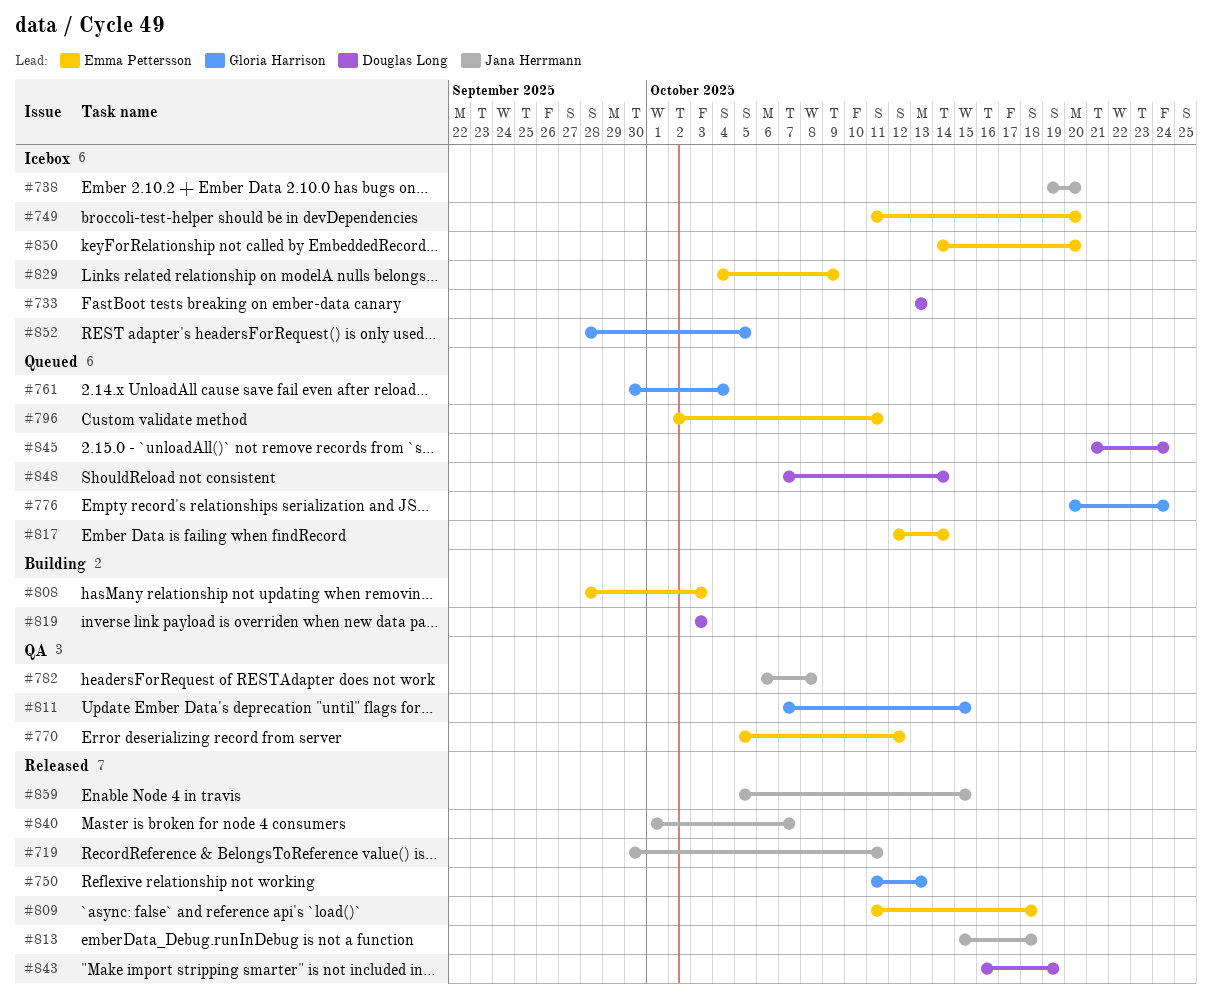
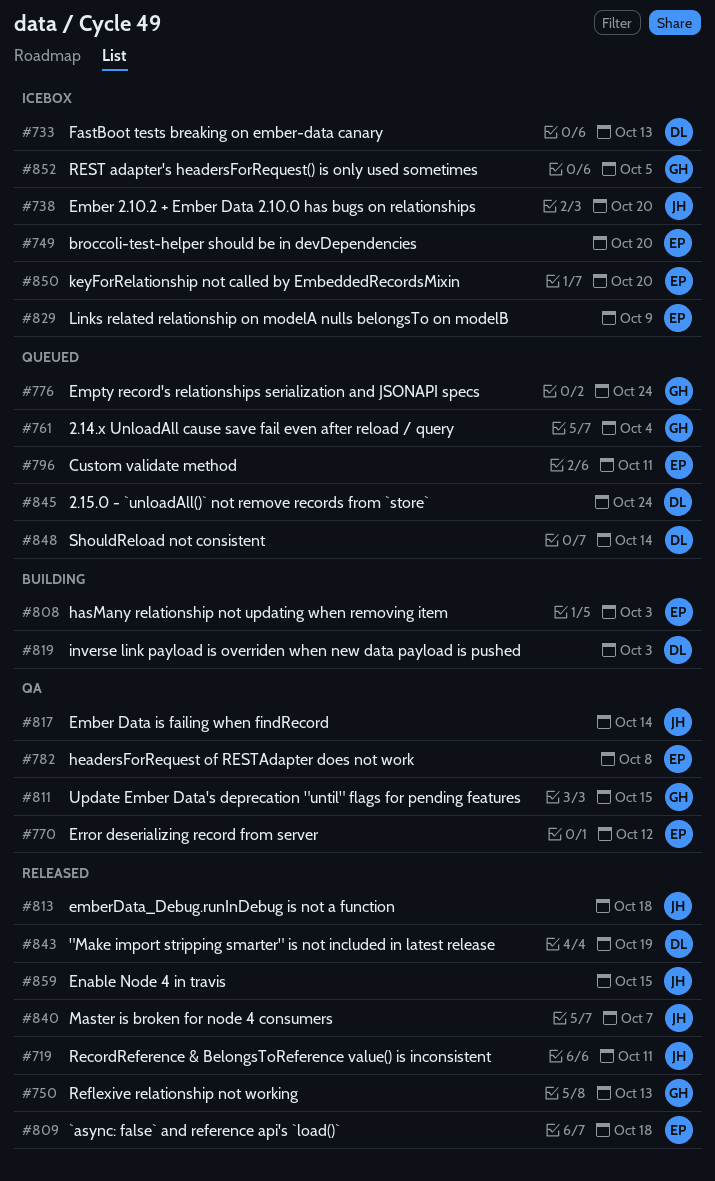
#782, owner: Jana Herrmann -> Emma Pettersson
#817, status: Queued -> QA
#817, owner: Emma Pettersson -> Jana Herrmann

